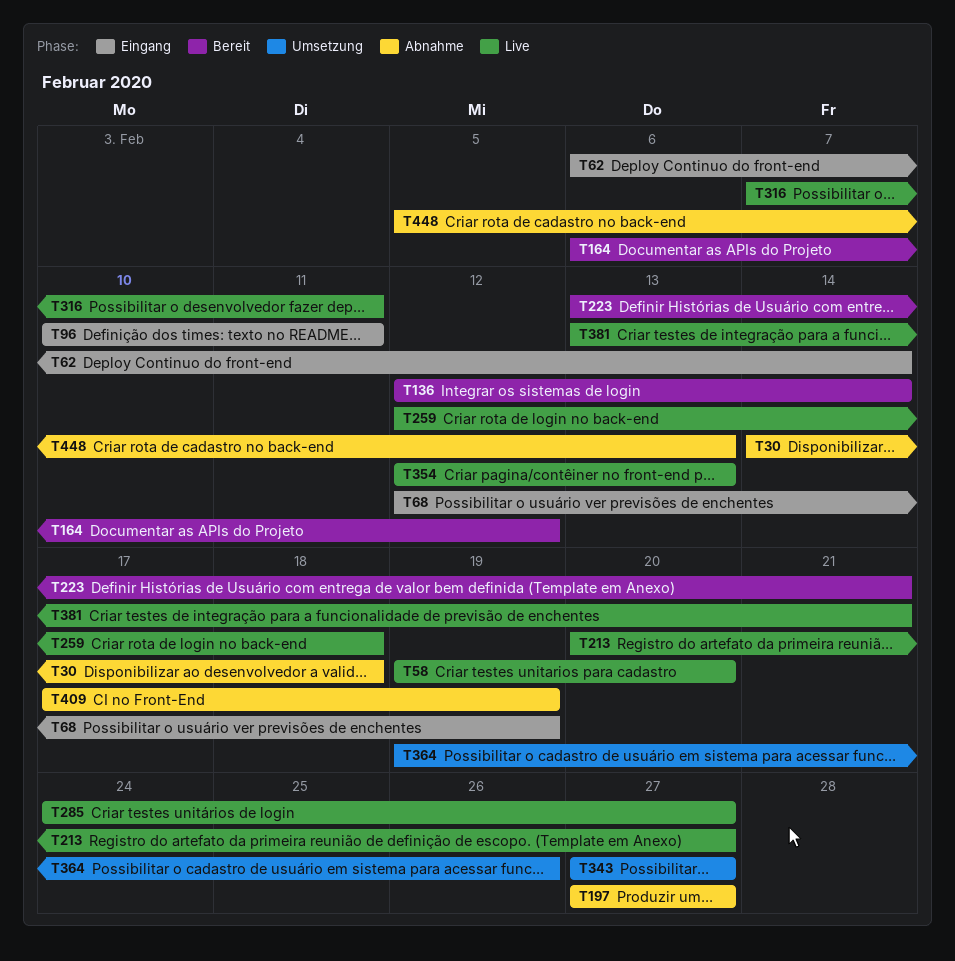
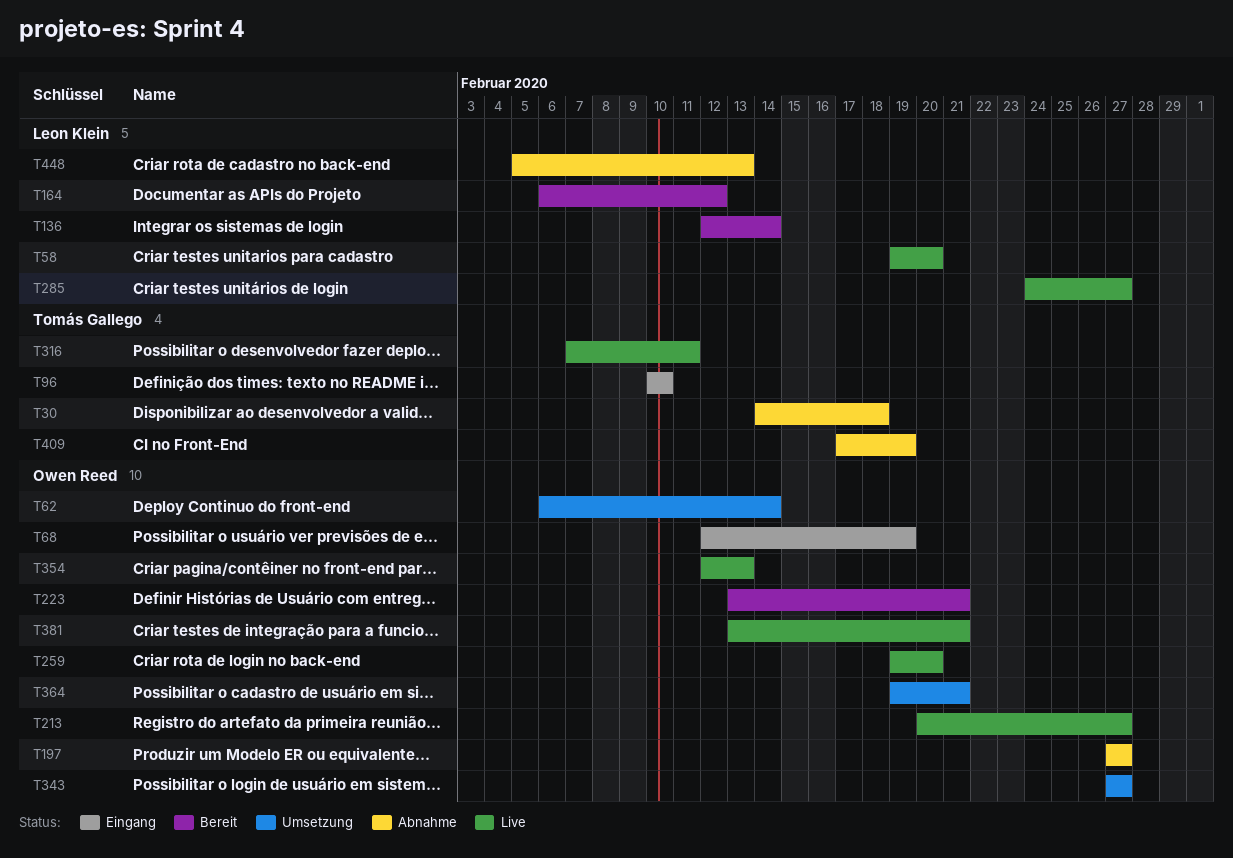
T62, status: Eingang -> Umsetzung
T96, due: Feb 11 -> Feb 10
T259, start: Feb 12 -> Feb 19
T259, due: Feb 18 -> Feb 20
T364, due: Feb 26 -> Feb 21

